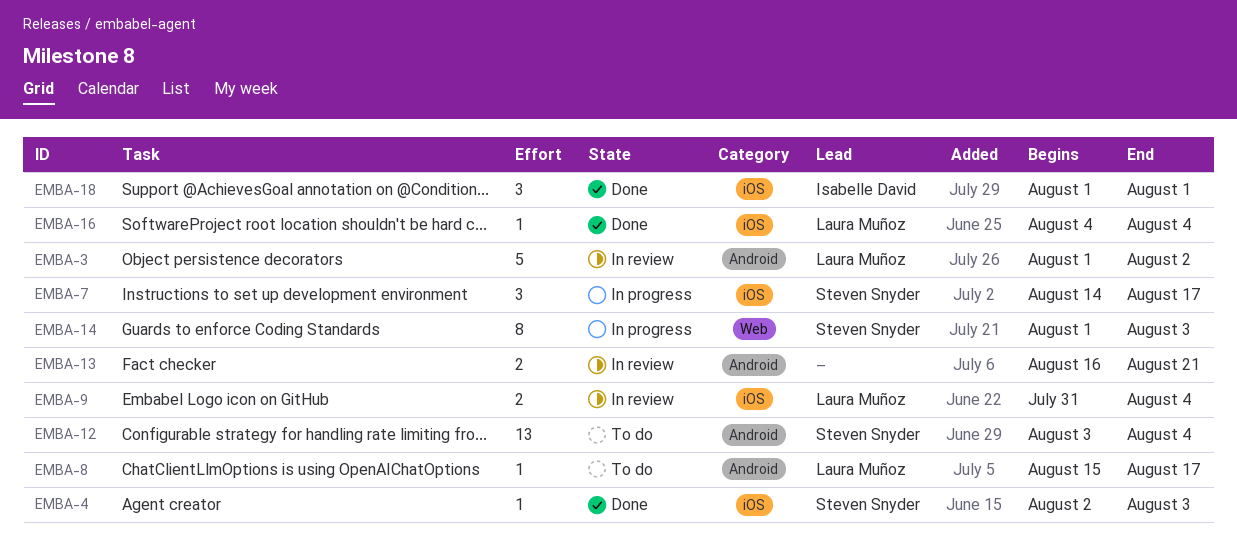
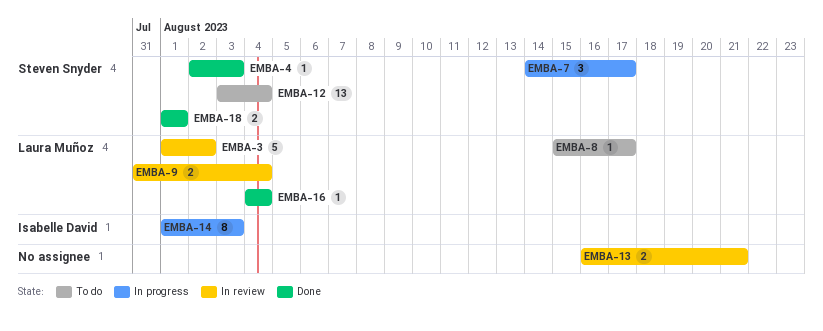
EMBA-14, owner: Steven Snyder -> Isabelle David
EMBA-18, owner: Isabelle David -> Steven Snyder
EMBA-18, estimate: 3 -> 2

